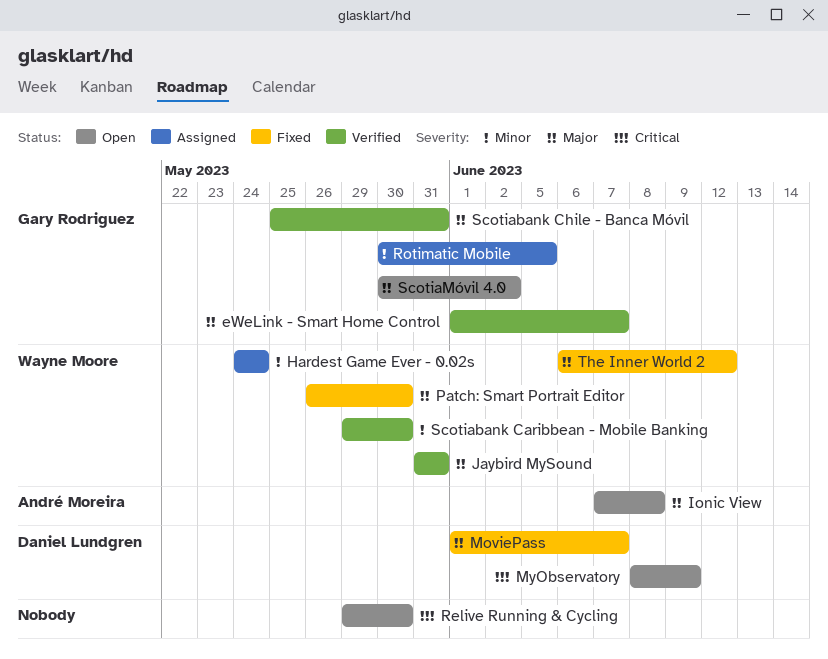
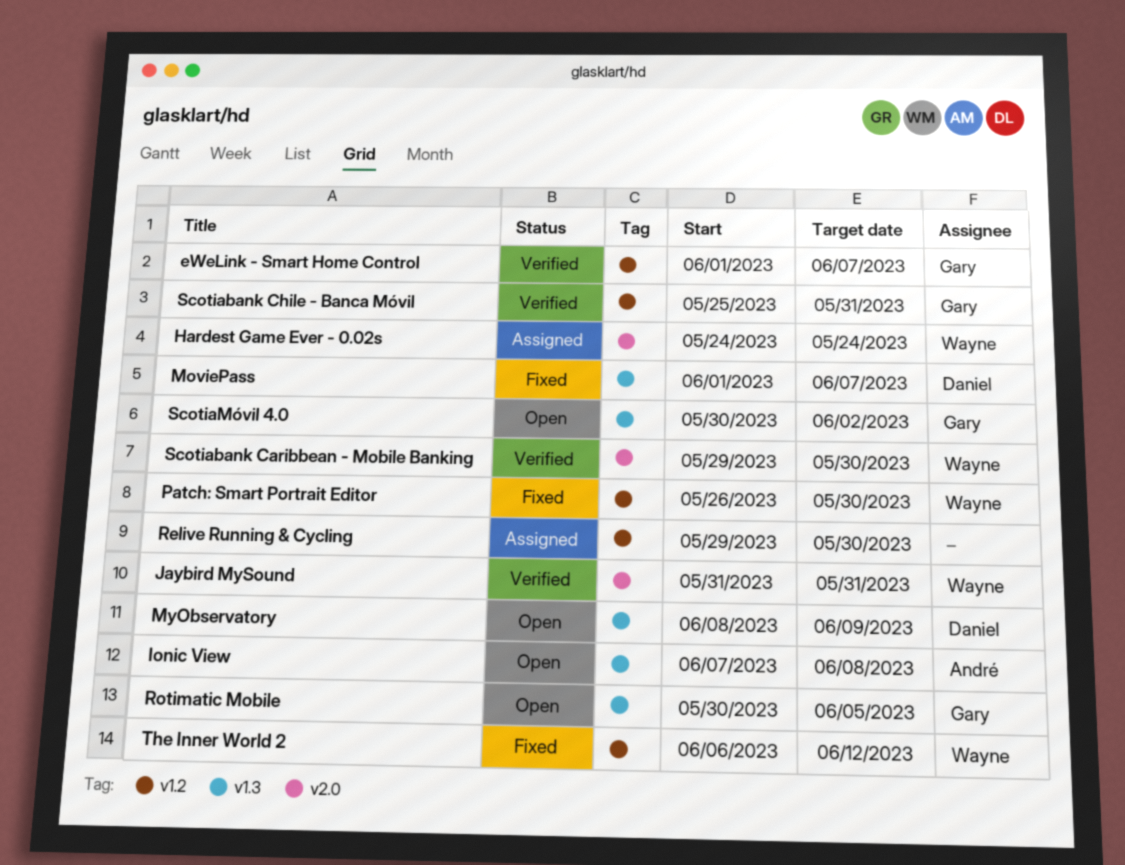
Relive Running & Cycling, status: Open -> Assigned
Rotimatic Mobile, status: Assigned -> Open

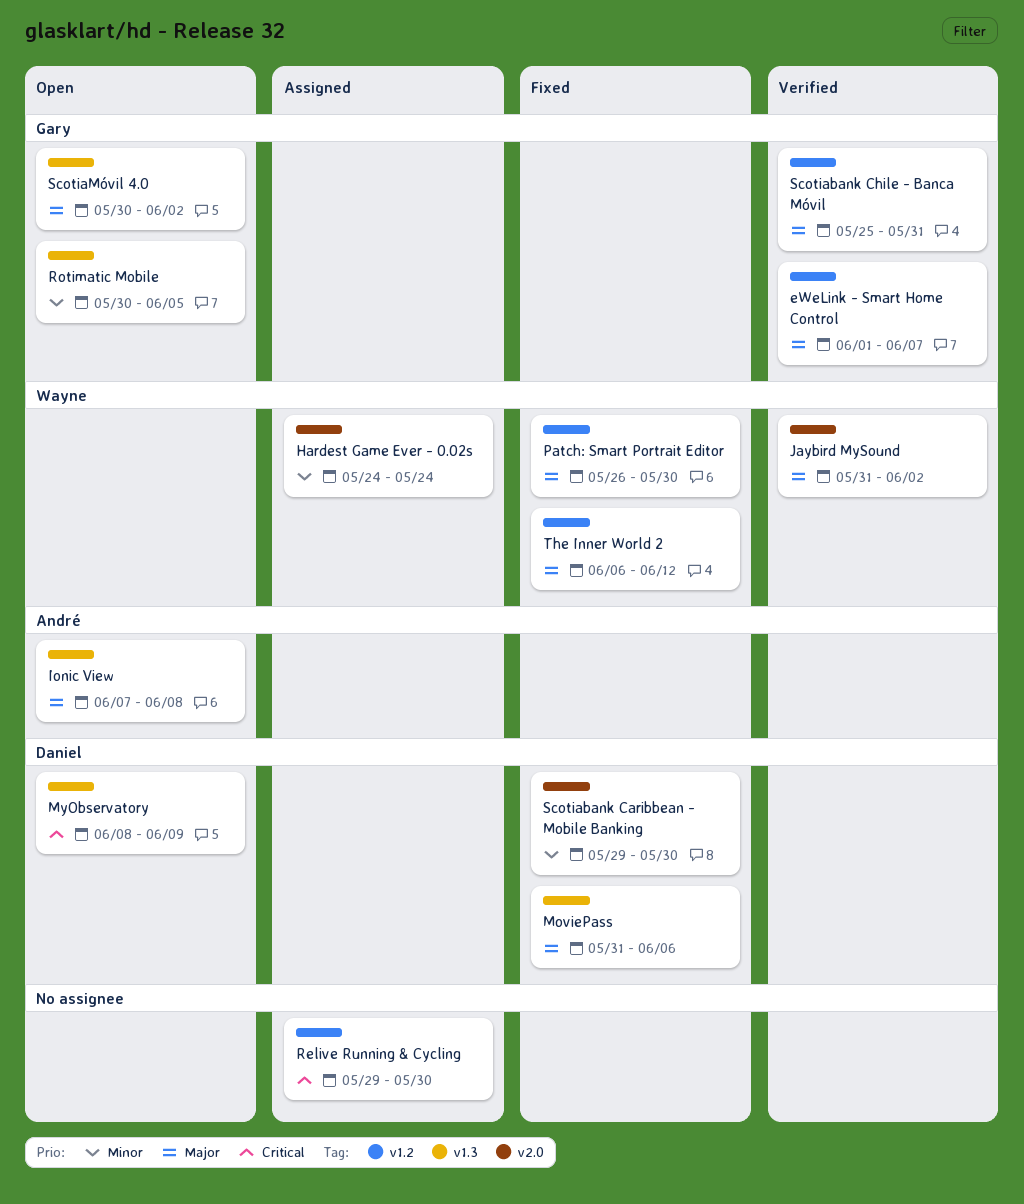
Jaybird MySound, due: May 31 -> Jun 2
MoviePass, start: Jun 1 -> May 31
MoviePass, due: Jun 7 -> Jun 6
Scotiabank Caribbean - Mobile Banking, status: Verified -> Fixed
Scotiabank Caribbean - Mobile Banking, owner: Wayne -> Daniel

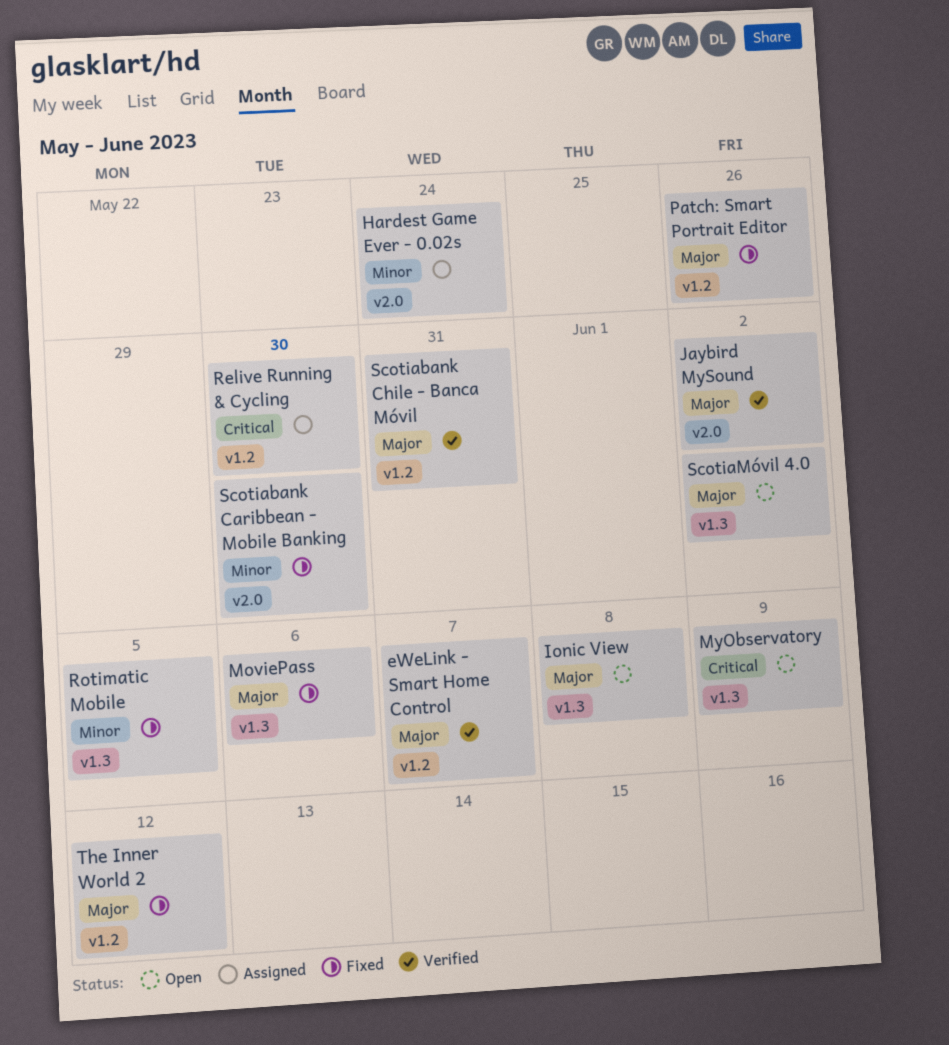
Patch: Smart Portrait Editor, due: May 30 -> May 26
Rotimatic Mobile, status: Open -> Fixed

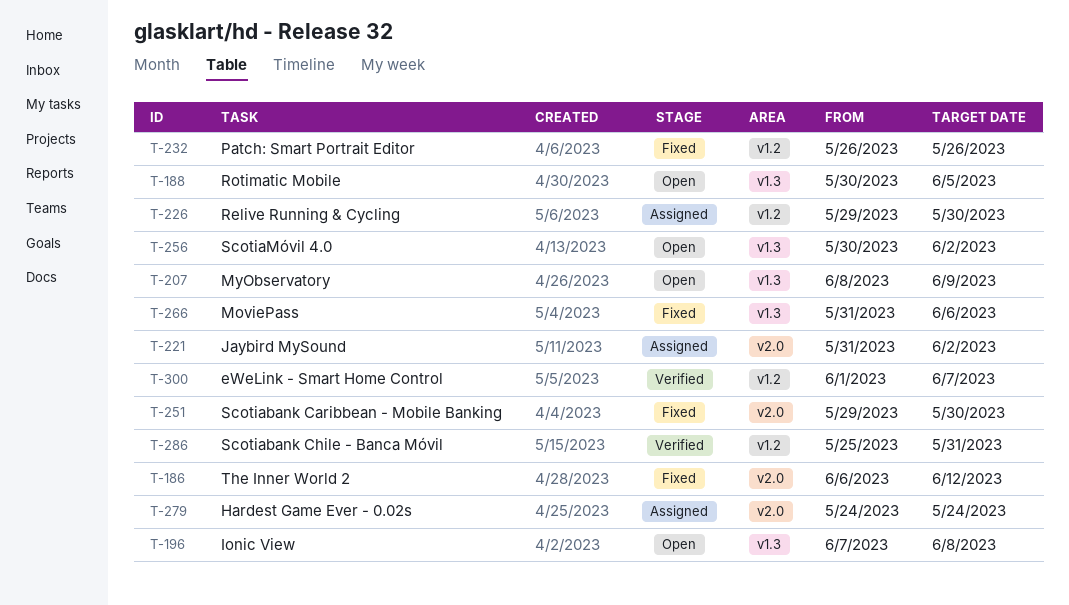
Jaybird MySound, status: Verified -> Assigned
Rotimatic Mobile, status: Fixed -> Open
The Inner World 2, label: v1.2 -> v2.0

